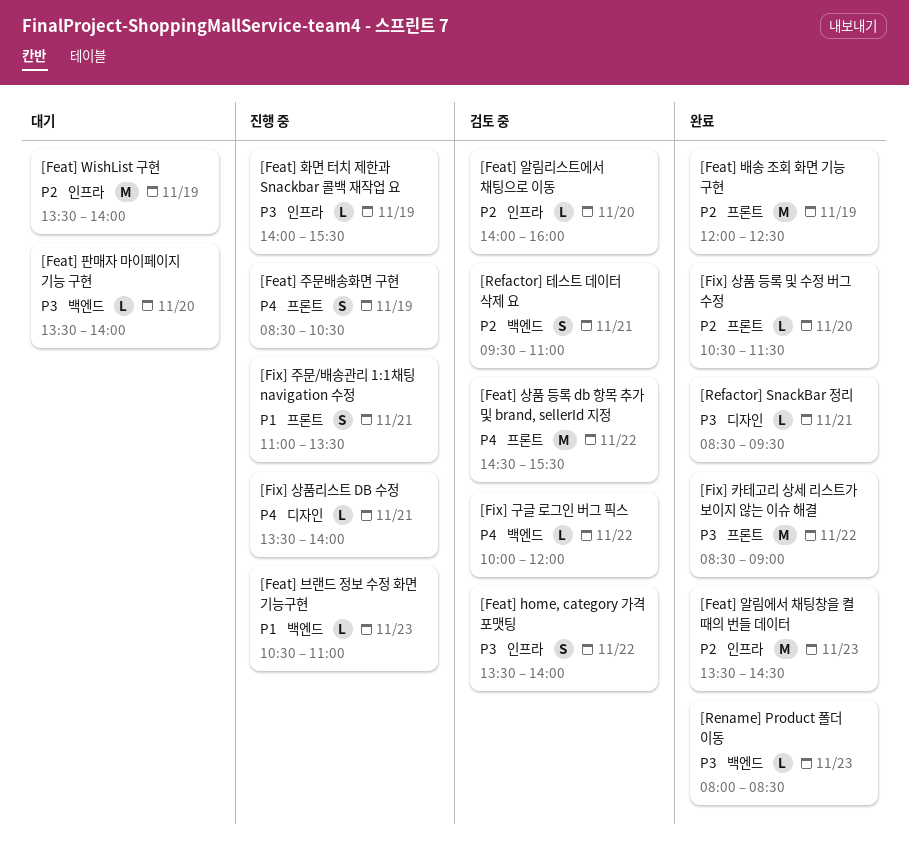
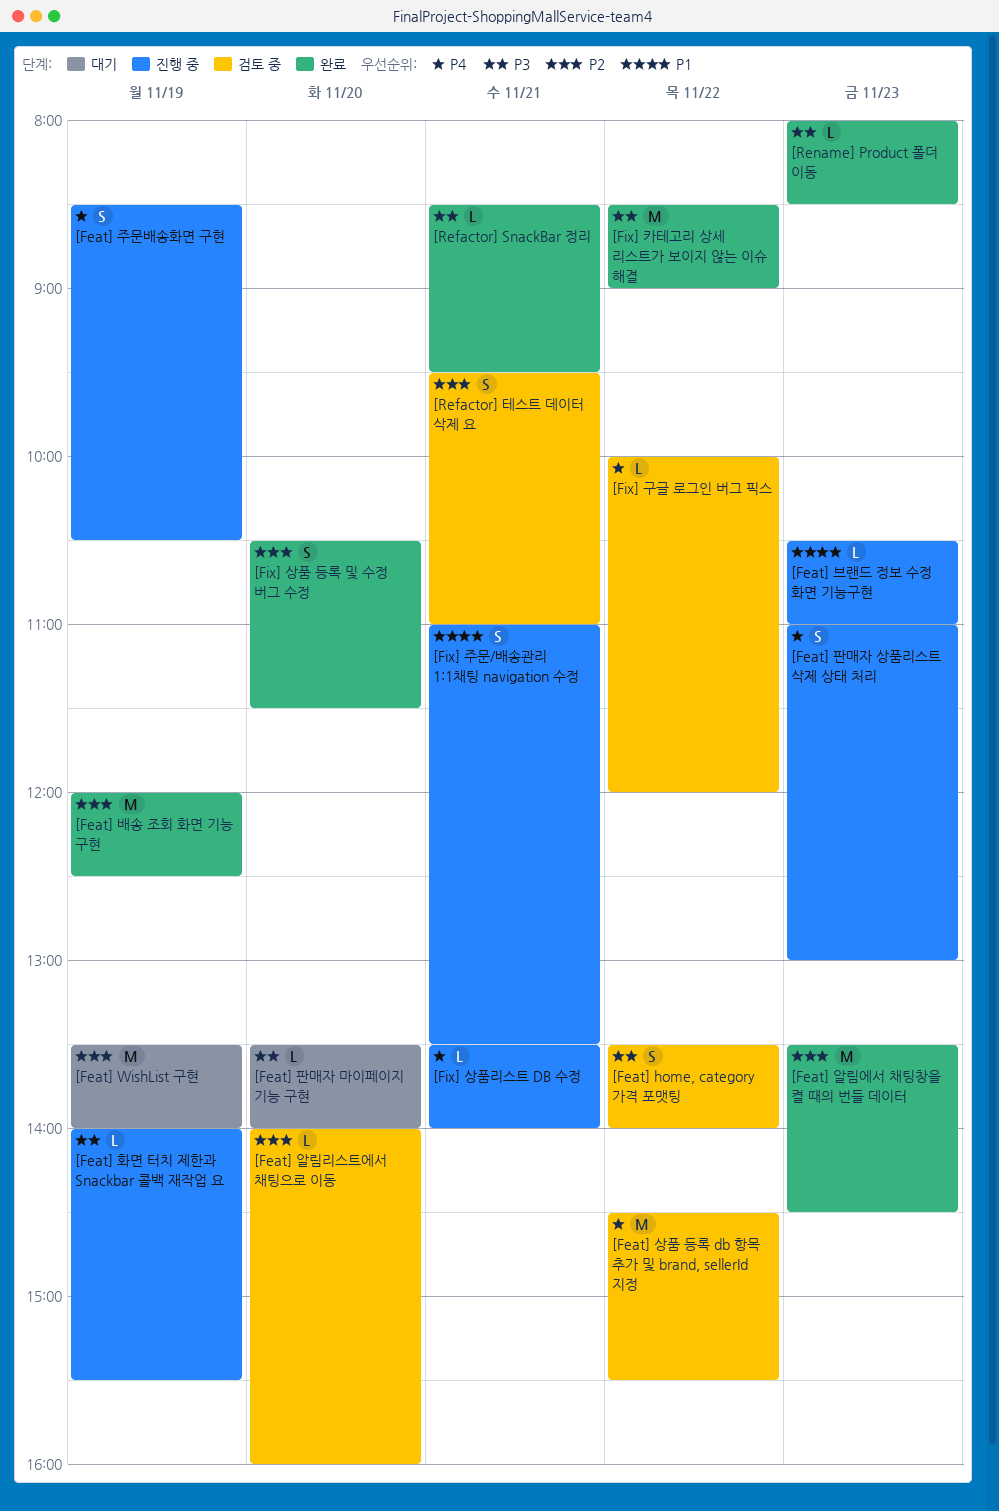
[Feat] 판매자 상품리스트 삭제 상태 처리: none -> present
[Fix] 상품 등록 및 수정 버그 수정, estimate: L -> S

